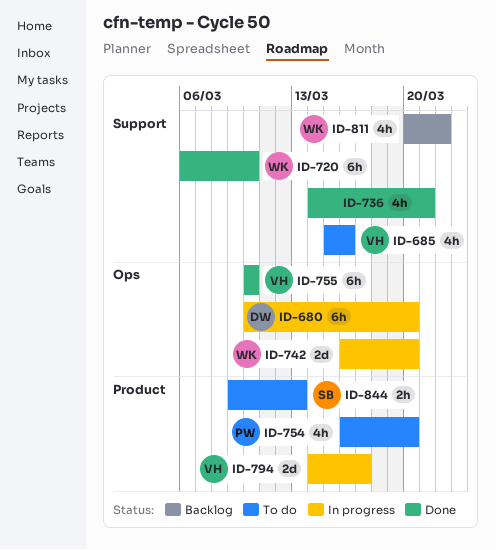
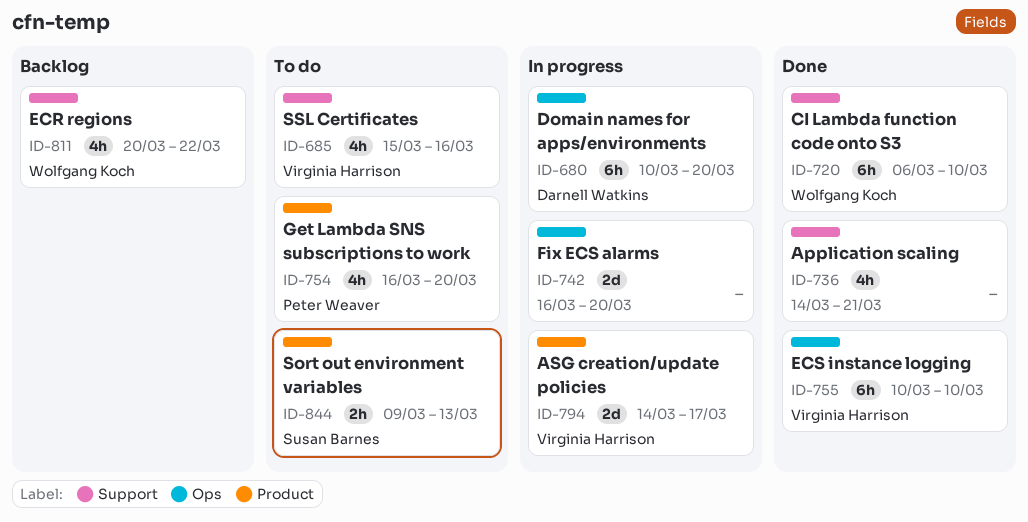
ID-742, owner: Wolfgang Koch -> none

